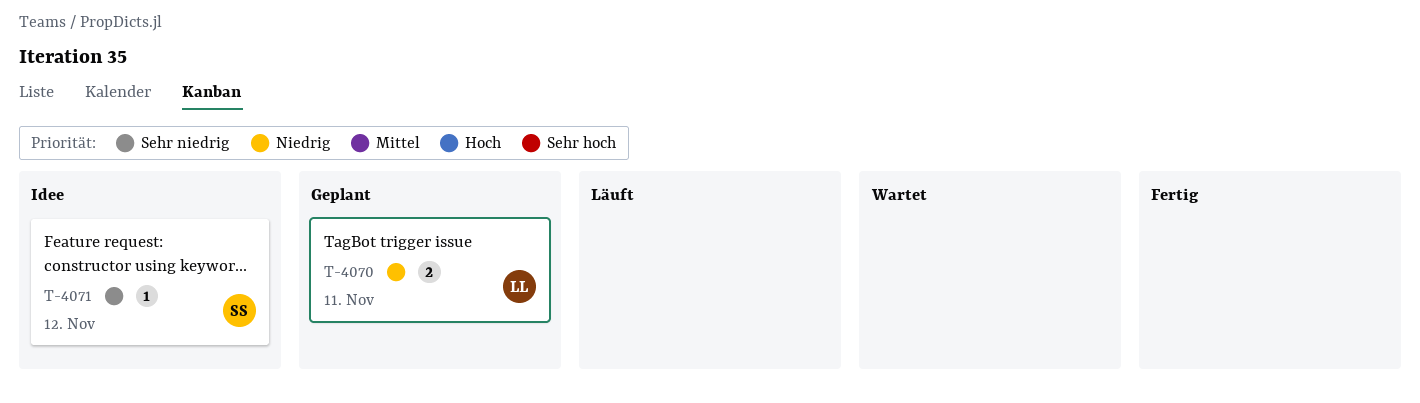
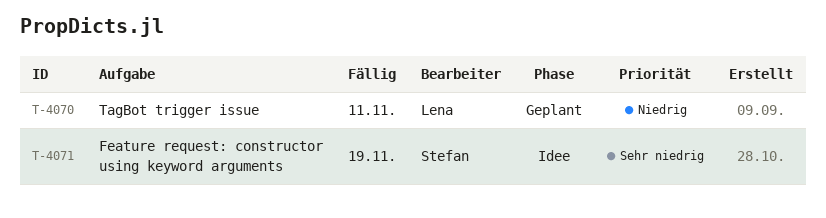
T-4071, due: Nov 12 -> Nov 19

